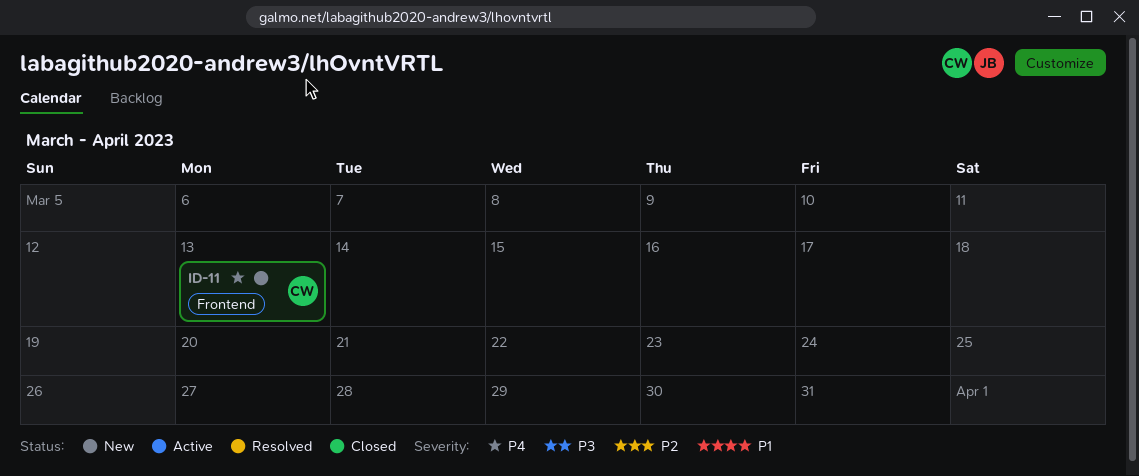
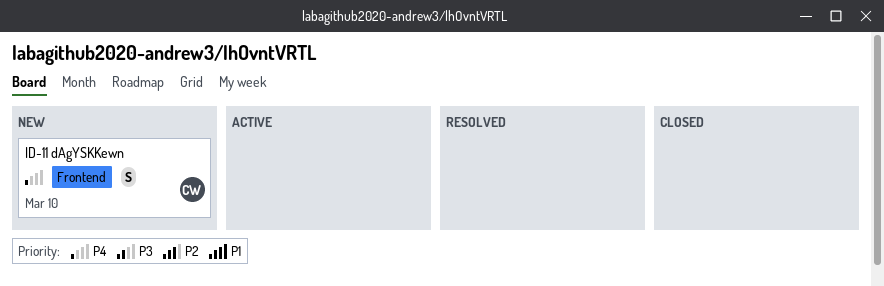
ID-11, due: Mar 13 -> Mar 10

